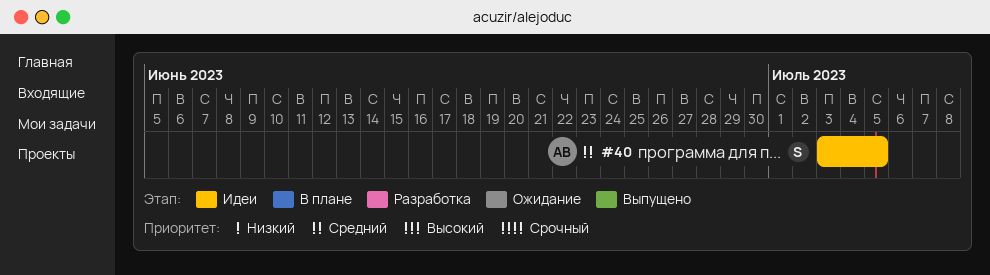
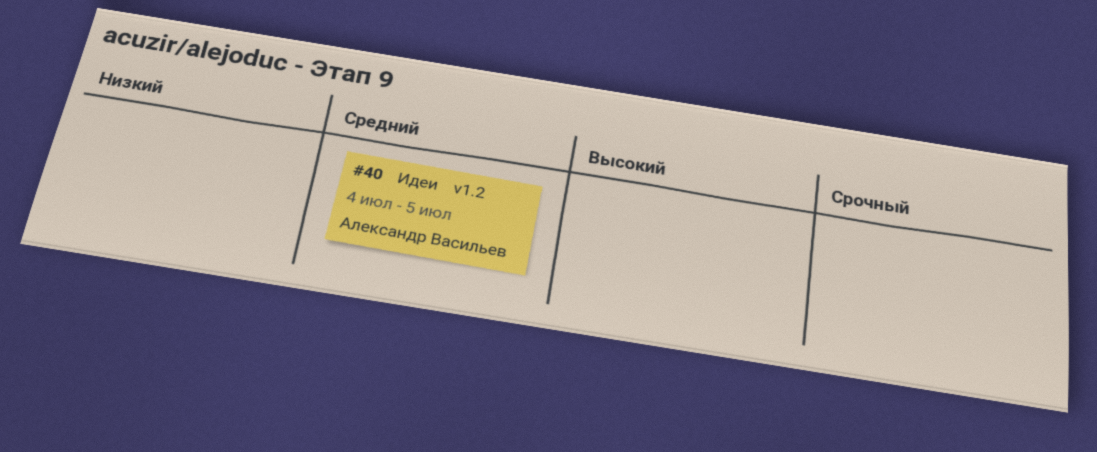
#40, start: Jul 3 -> Jul 4

